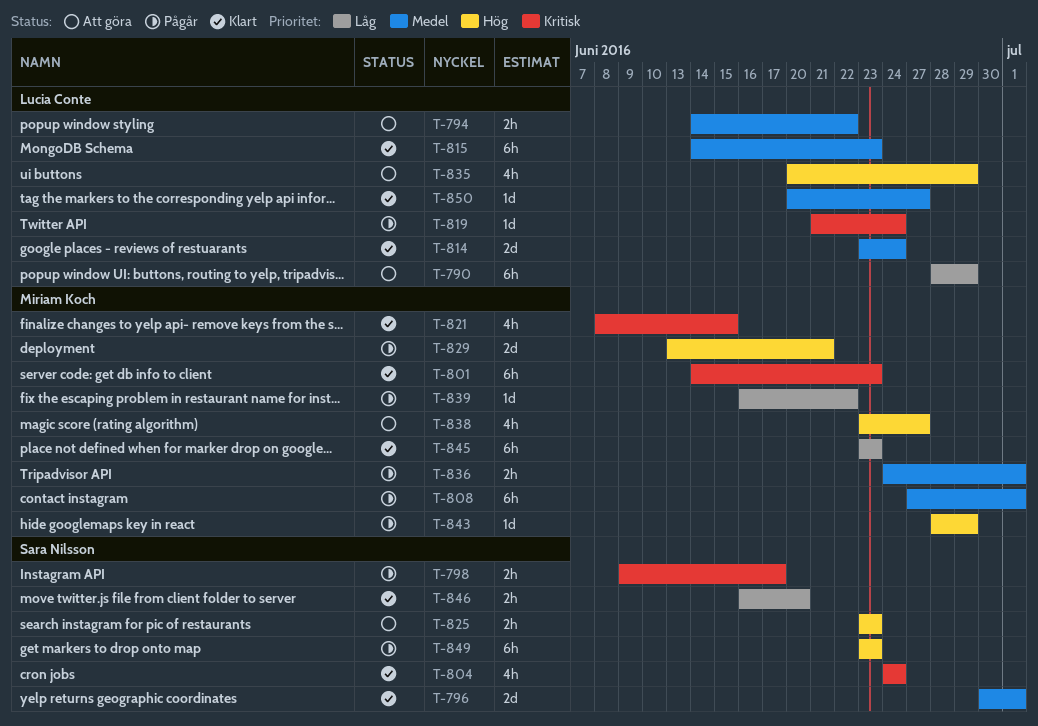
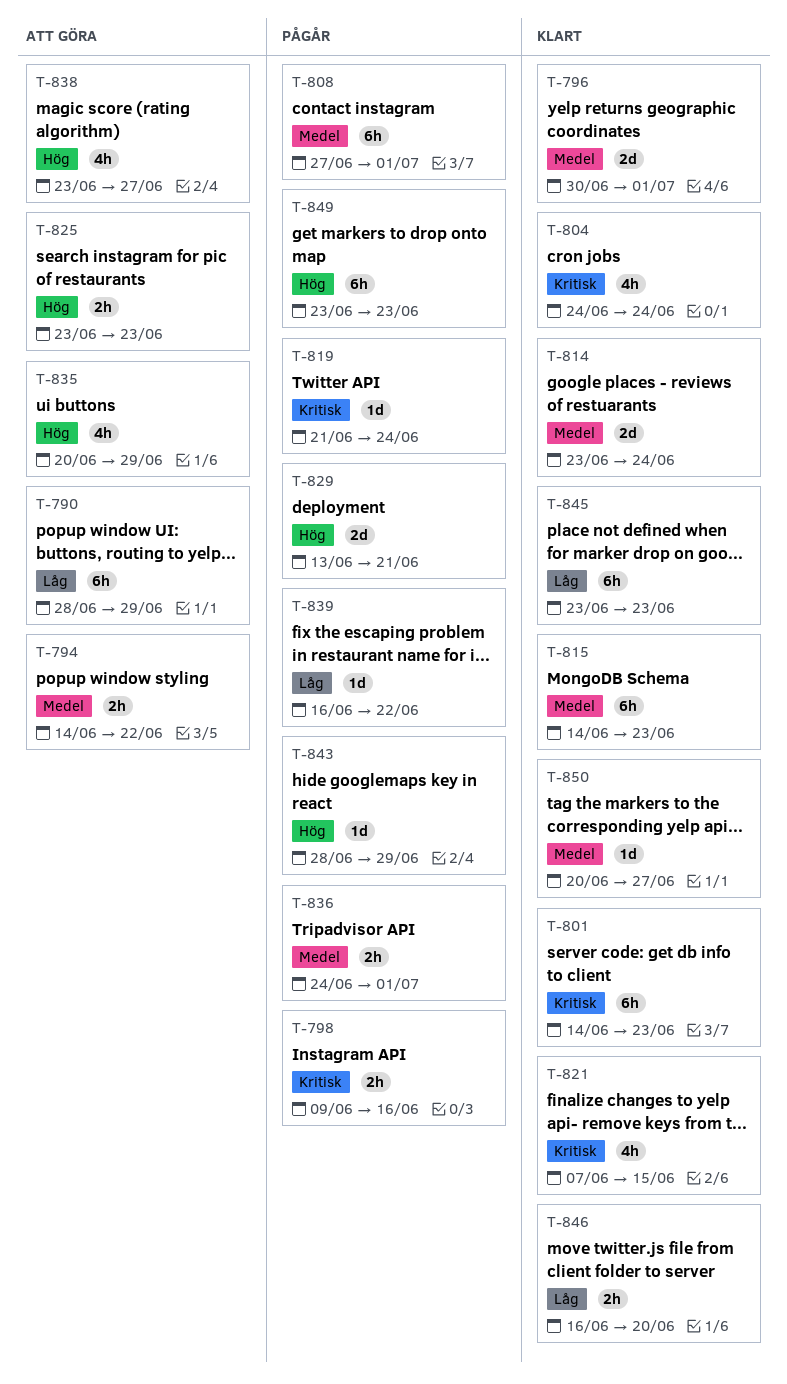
T-798, due: Jun 17 -> Jun 16
T-821, start: Jun 8 -> Jun 7

